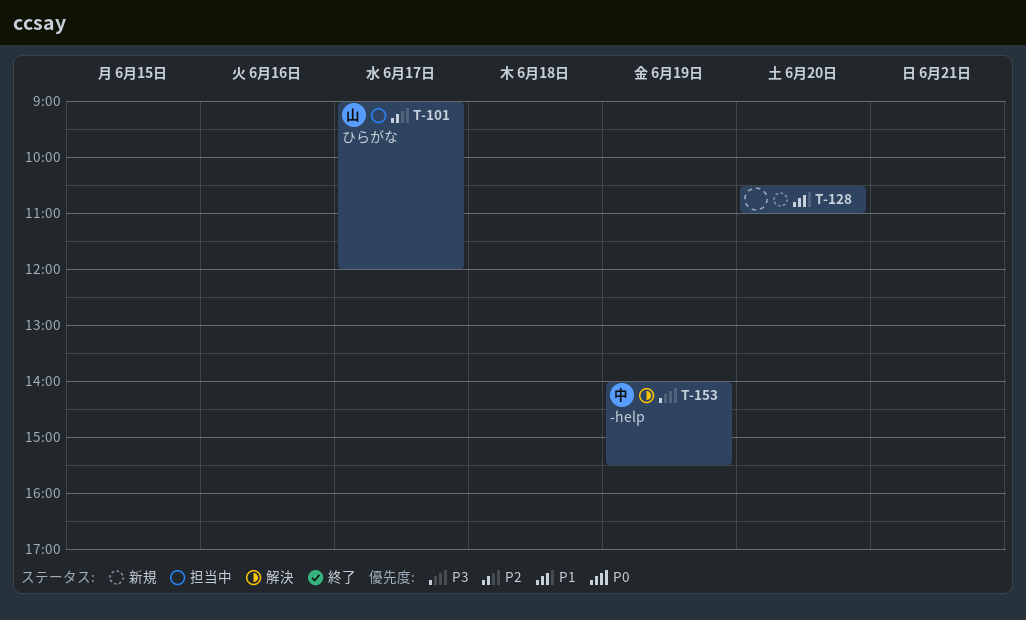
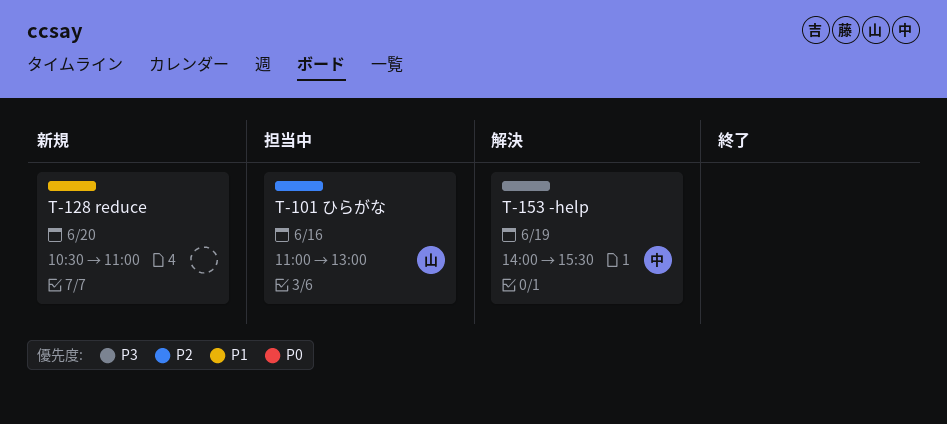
T-101, day: Jun 17 -> Jun 16
T-101, begins: 09:00 -> 11:00
T-101, ends: 12:00 -> 13:00

